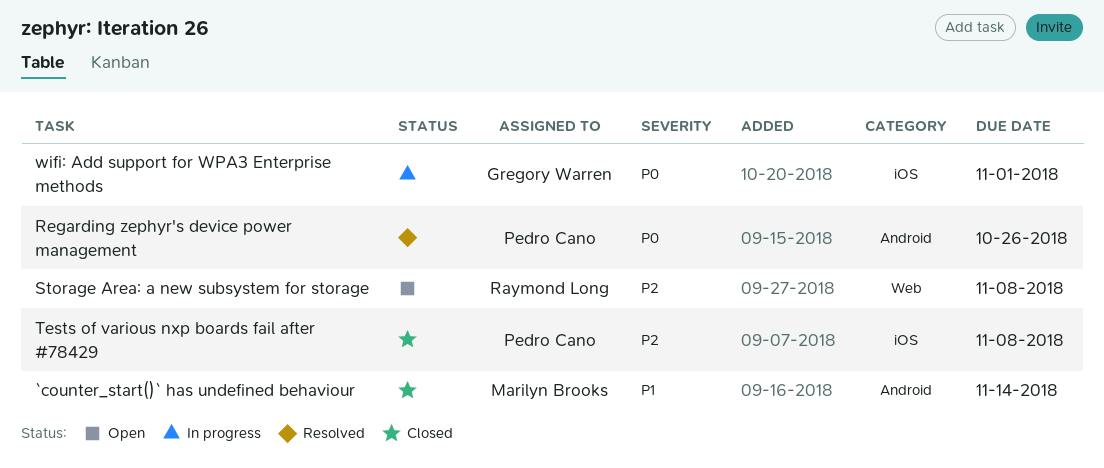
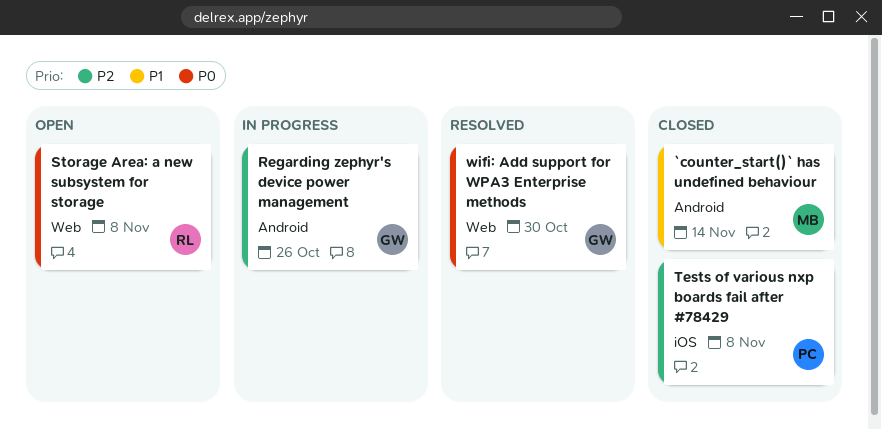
Regarding zephyr's device power management, status: Resolved -> In progress
Regarding zephyr's device power management, owner: Pedro Cano -> Gregory Warren
Regarding zephyr's device power management, priority: P0 -> P2
Storage Area: a new subsystem for storage, priority: P2 -> P0
wifi: Add support for WPA3 Enterprise methods, status: In progress -> Resolved
wifi: Add support for WPA3 Enterprise methods, label: iOS -> Web
wifi: Add support for WPA3 Enterprise methods, due: Nov 1 -> Oct 30

